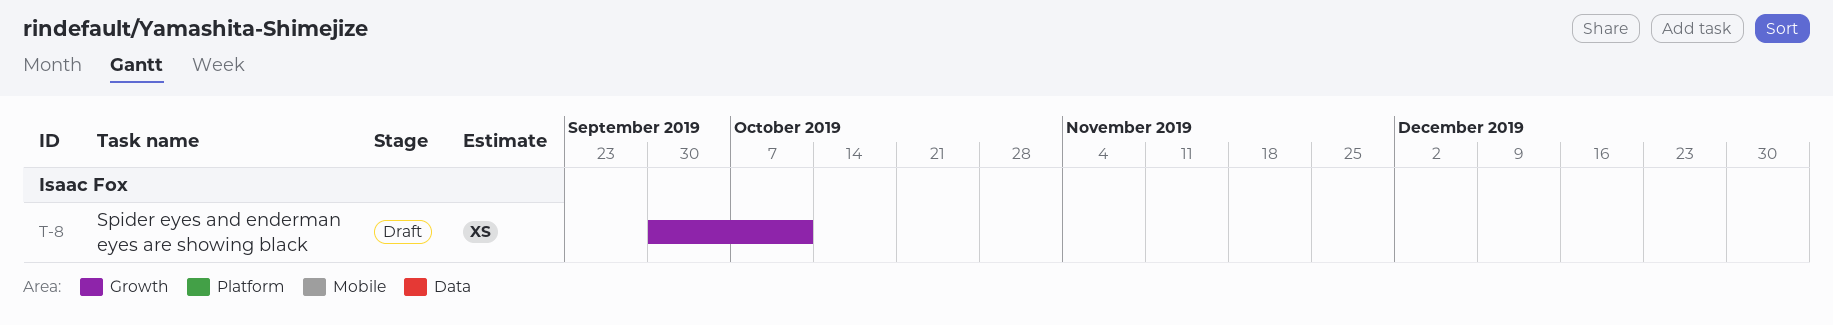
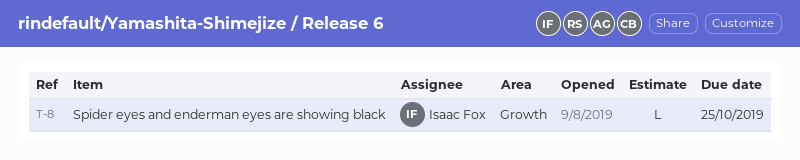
T-8, estimate: XS -> L
T-8, due: Oct 11 -> Oct 25

